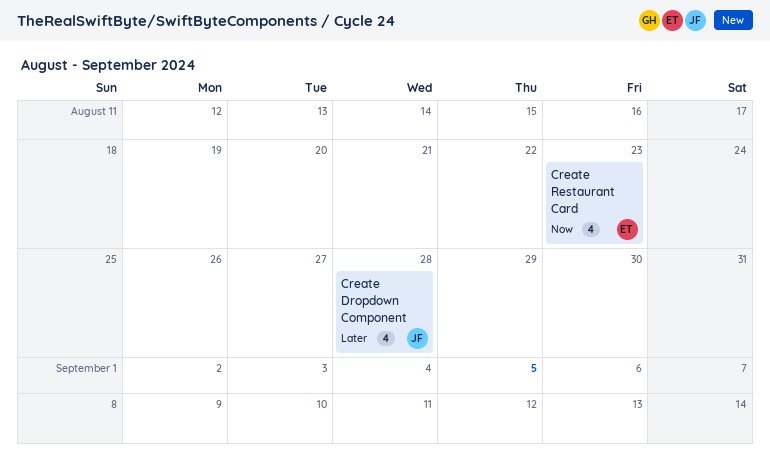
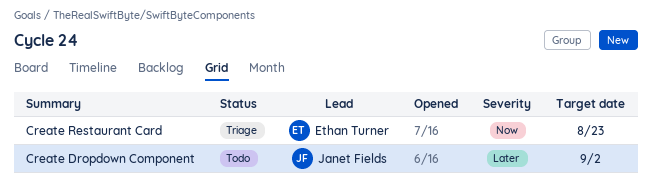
Create Dropdown Component, due: Aug 28 -> Sep 2

